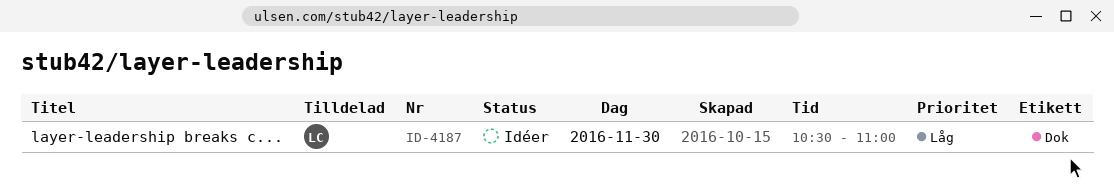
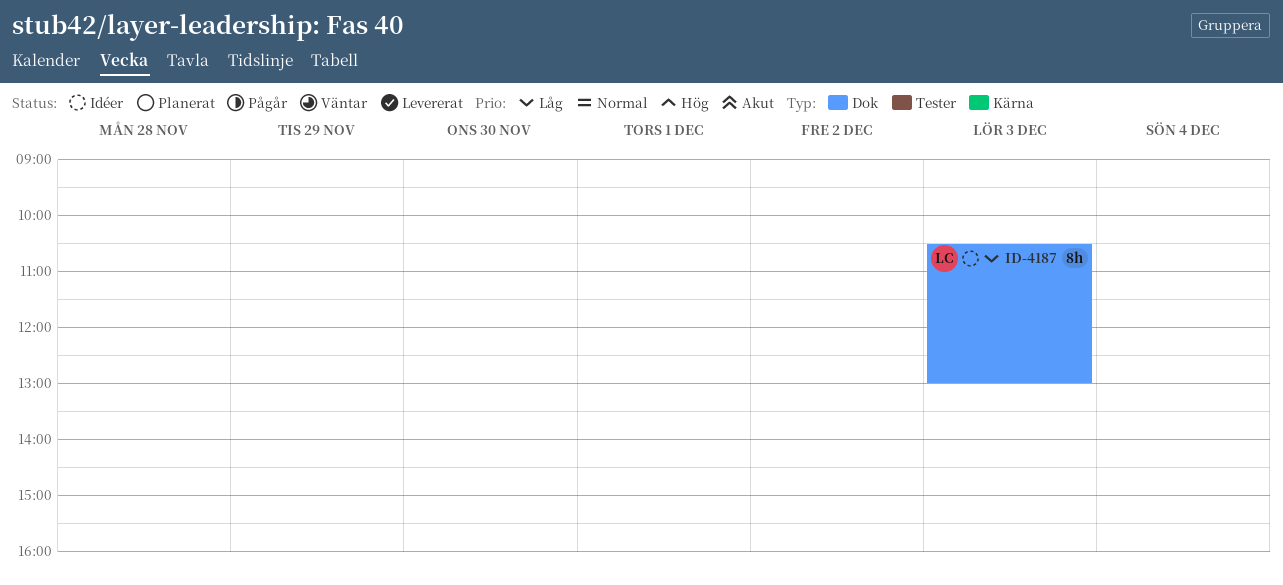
ID-4187, day: Nov 30 -> Dec 3
ID-4187, ends: 11:00 -> 13:00

